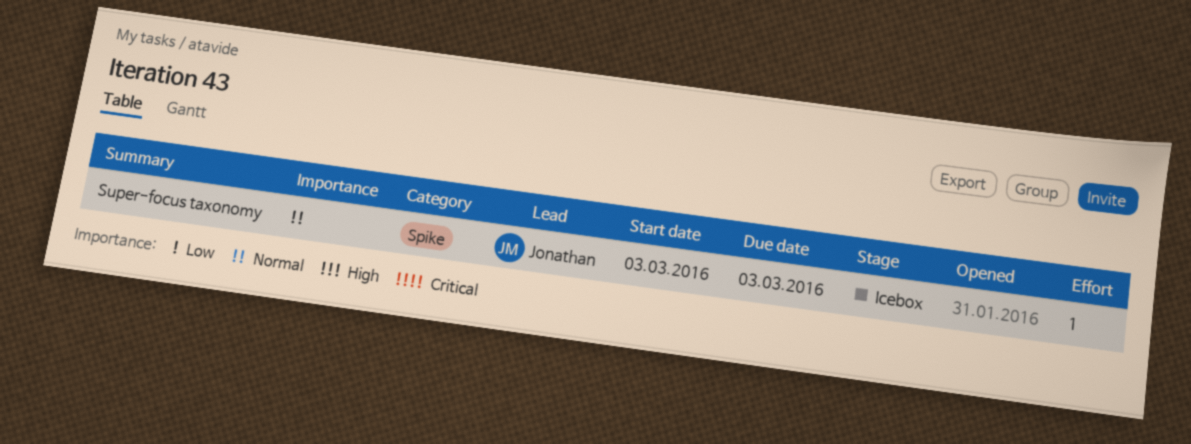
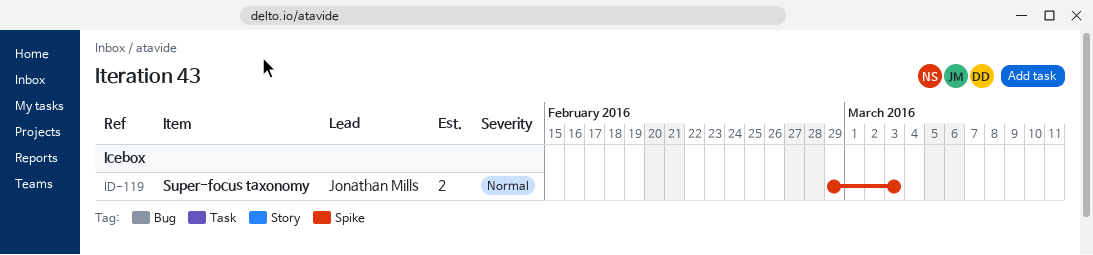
Super-focus taxonomy, estimate: 1 -> 2
Super-focus taxonomy, start: Mar 3 -> Feb 29

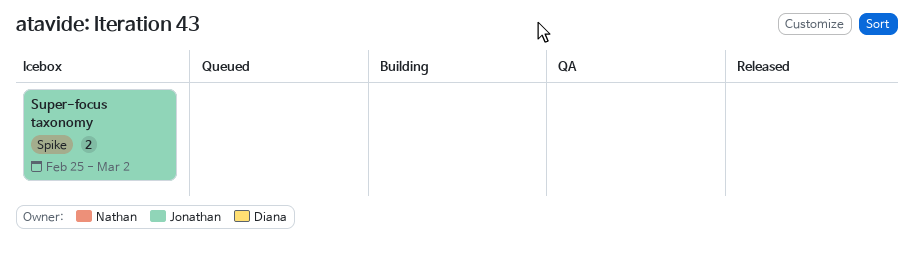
Super-focus taxonomy, start: Feb 29 -> Feb 25
Super-focus taxonomy, due: Mar 3 -> Mar 2

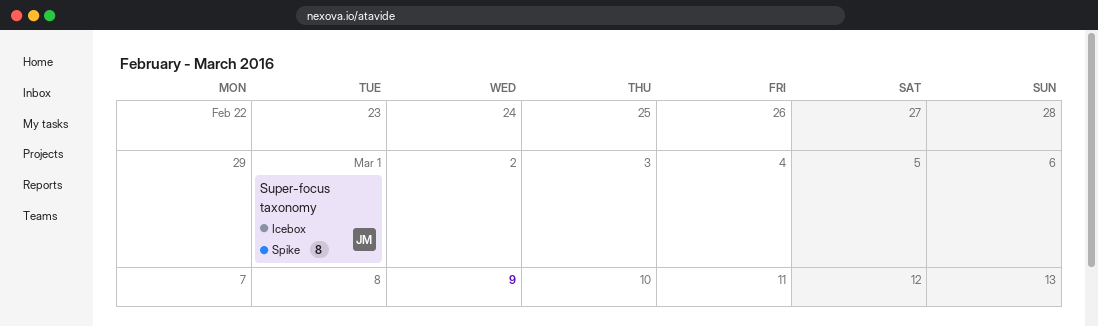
Super-focus taxonomy, estimate: 2 -> 8
Super-focus taxonomy, due: Mar 2 -> Mar 1

